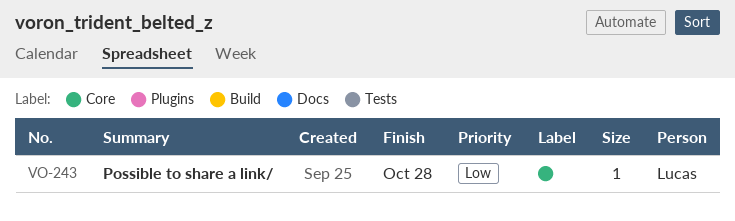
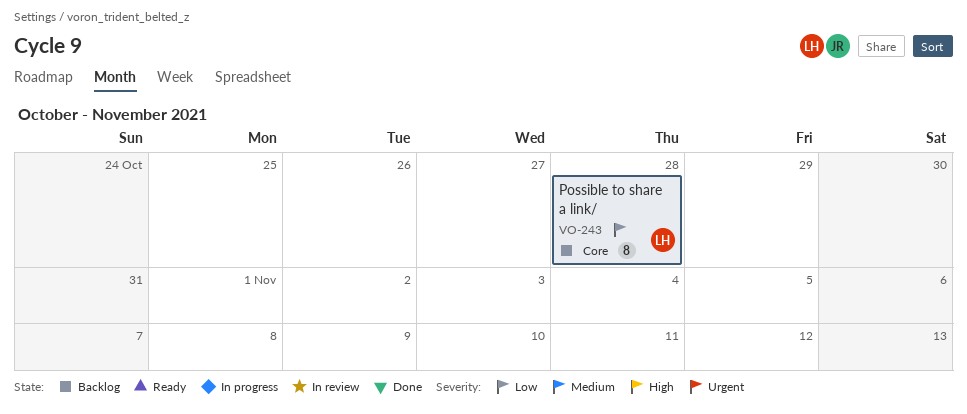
VO-243, estimate: 1 -> 8

